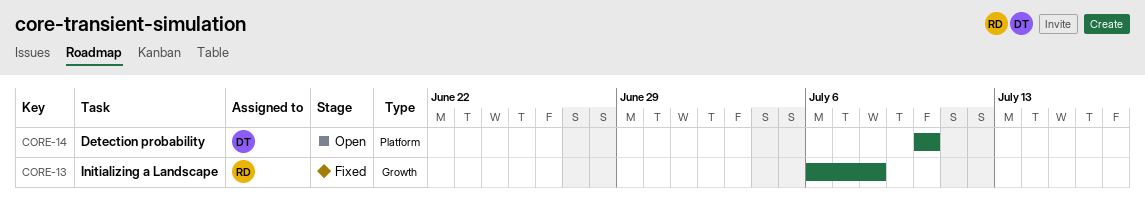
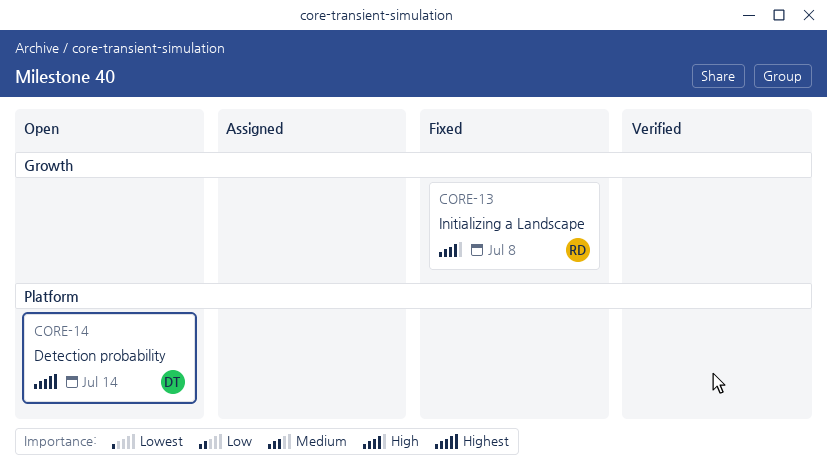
CORE-14, due: Jul 10 -> Jul 14

